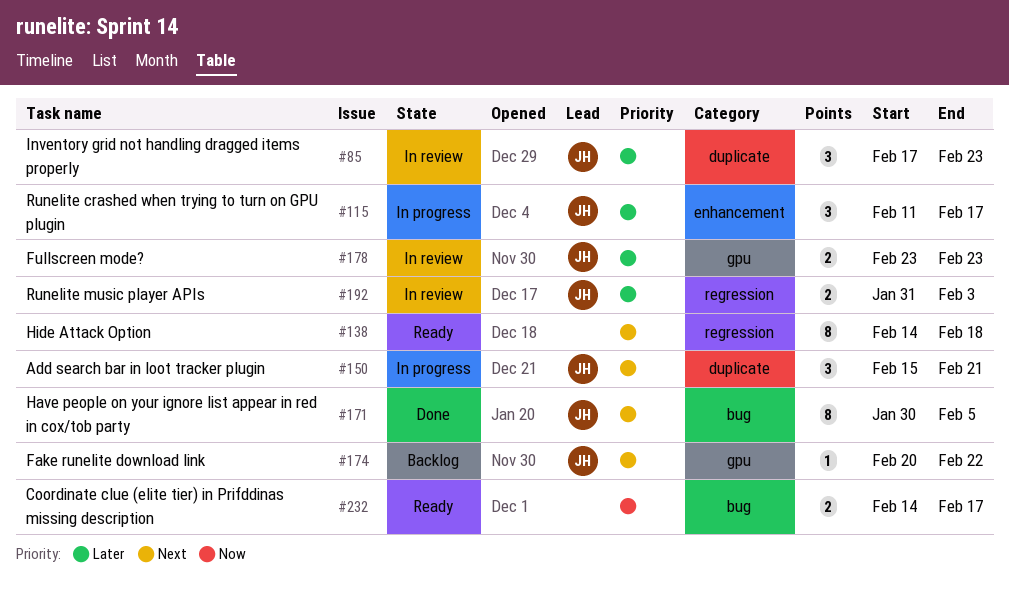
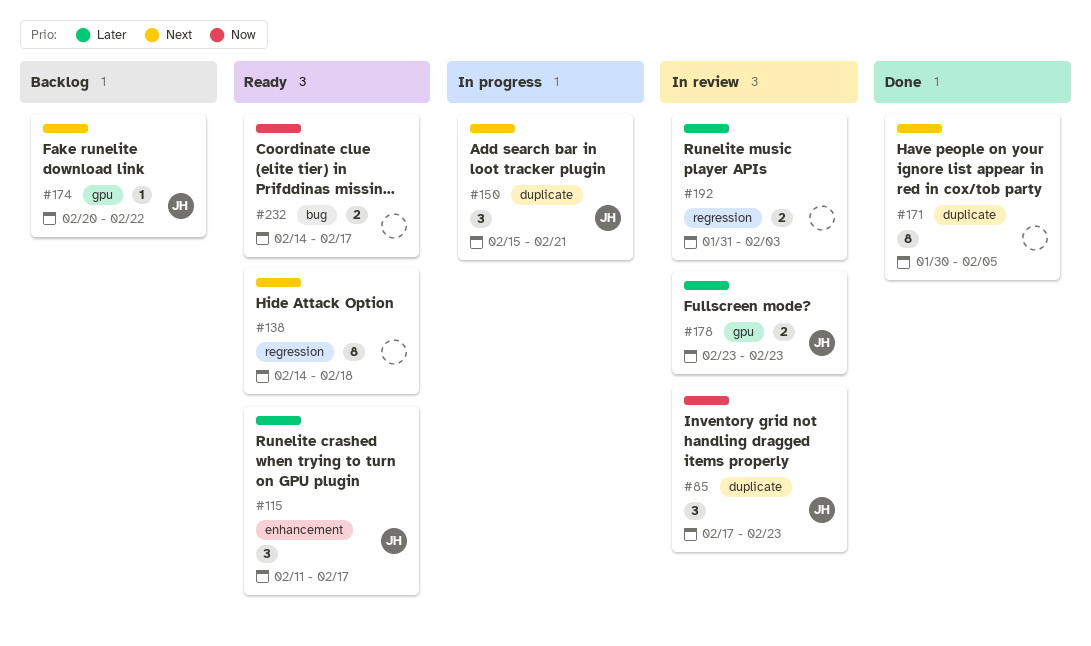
#85, priority: Later -> Now
#115, status: In progress -> Ready
#171, owner: JH -> none
#171, label: bug -> duplicate
#192, owner: JH -> none

